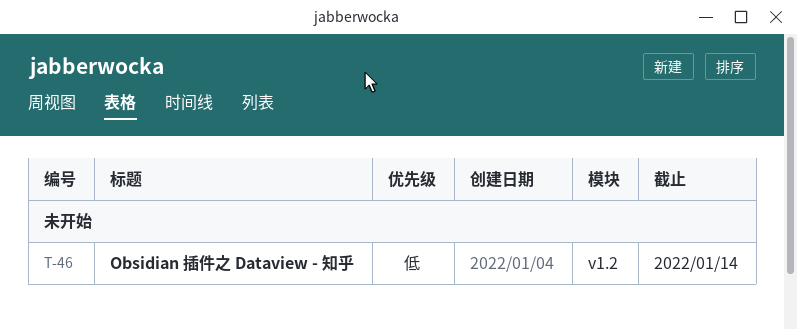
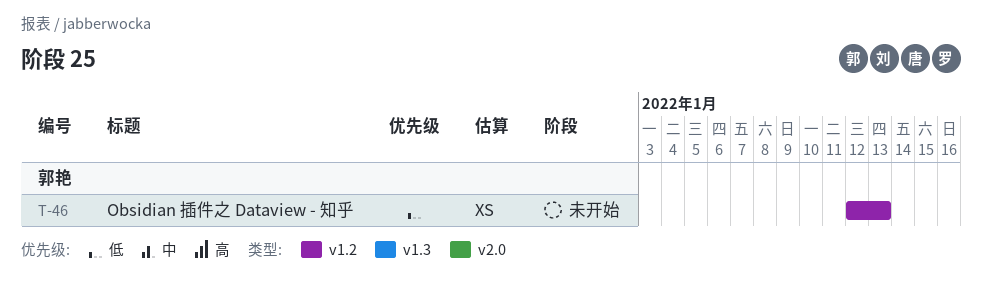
T-46, due: Jan 14 -> Jan 13

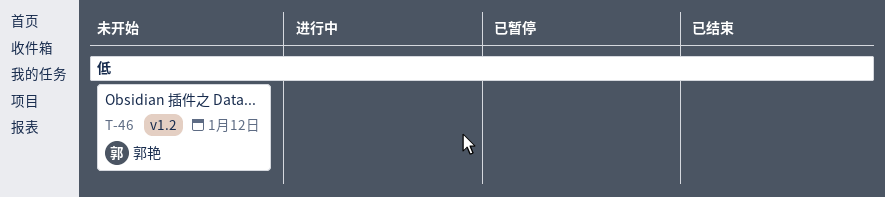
T-46, due: Jan 13 -> Jan 12

